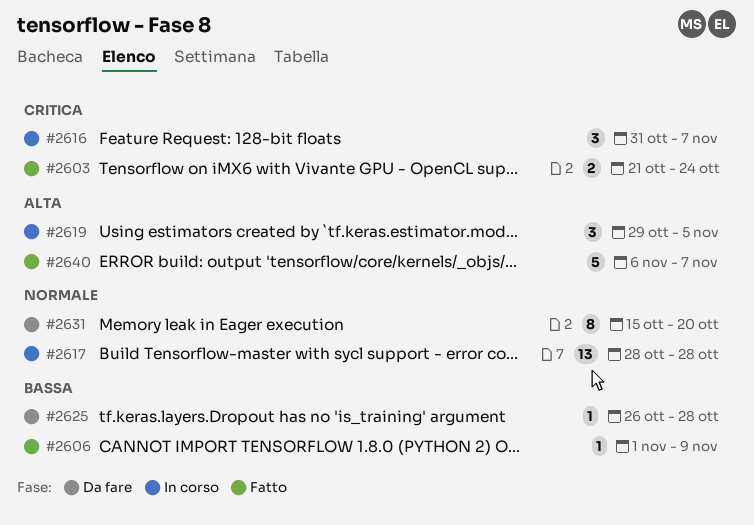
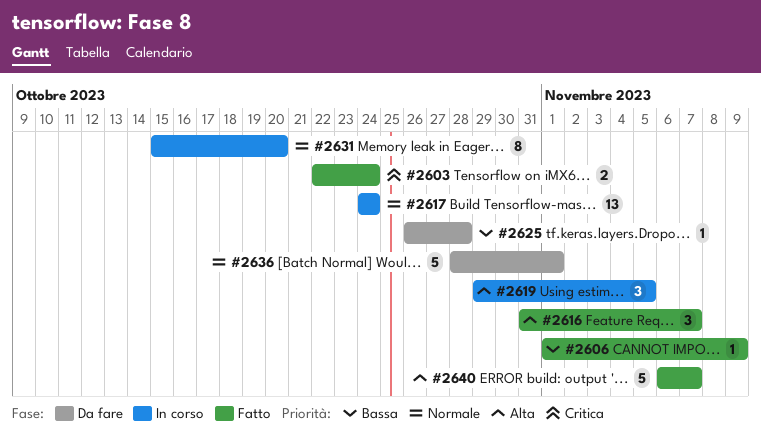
#2603, start: Oct 21 -> Oct 22
#2616, status: In corso -> Fatto
#2616, priority: Critica -> Alta
#2617, start: Oct 28 -> Oct 24
#2617, due: Oct 28 -> Oct 24
#2631, status: Da fare -> In corso
#2636: none -> present

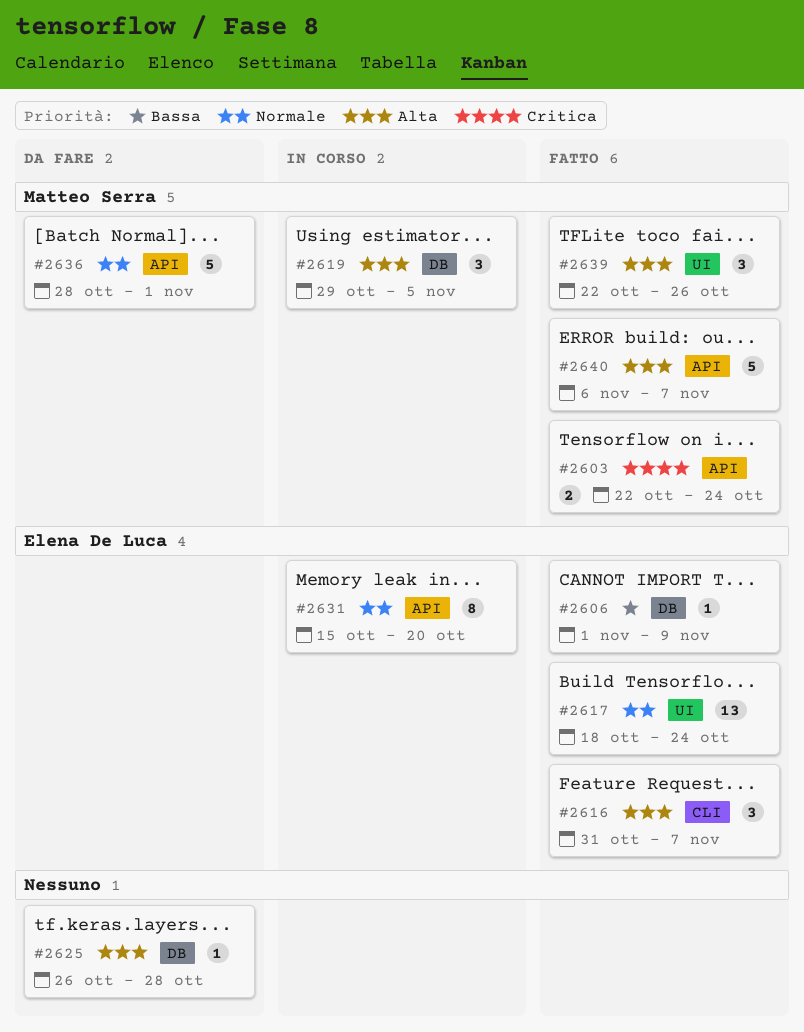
#2617, status: In corso -> Fatto
#2617, start: Oct 24 -> Oct 18
#2625, priority: Bassa -> Alta
#2639: none -> present

